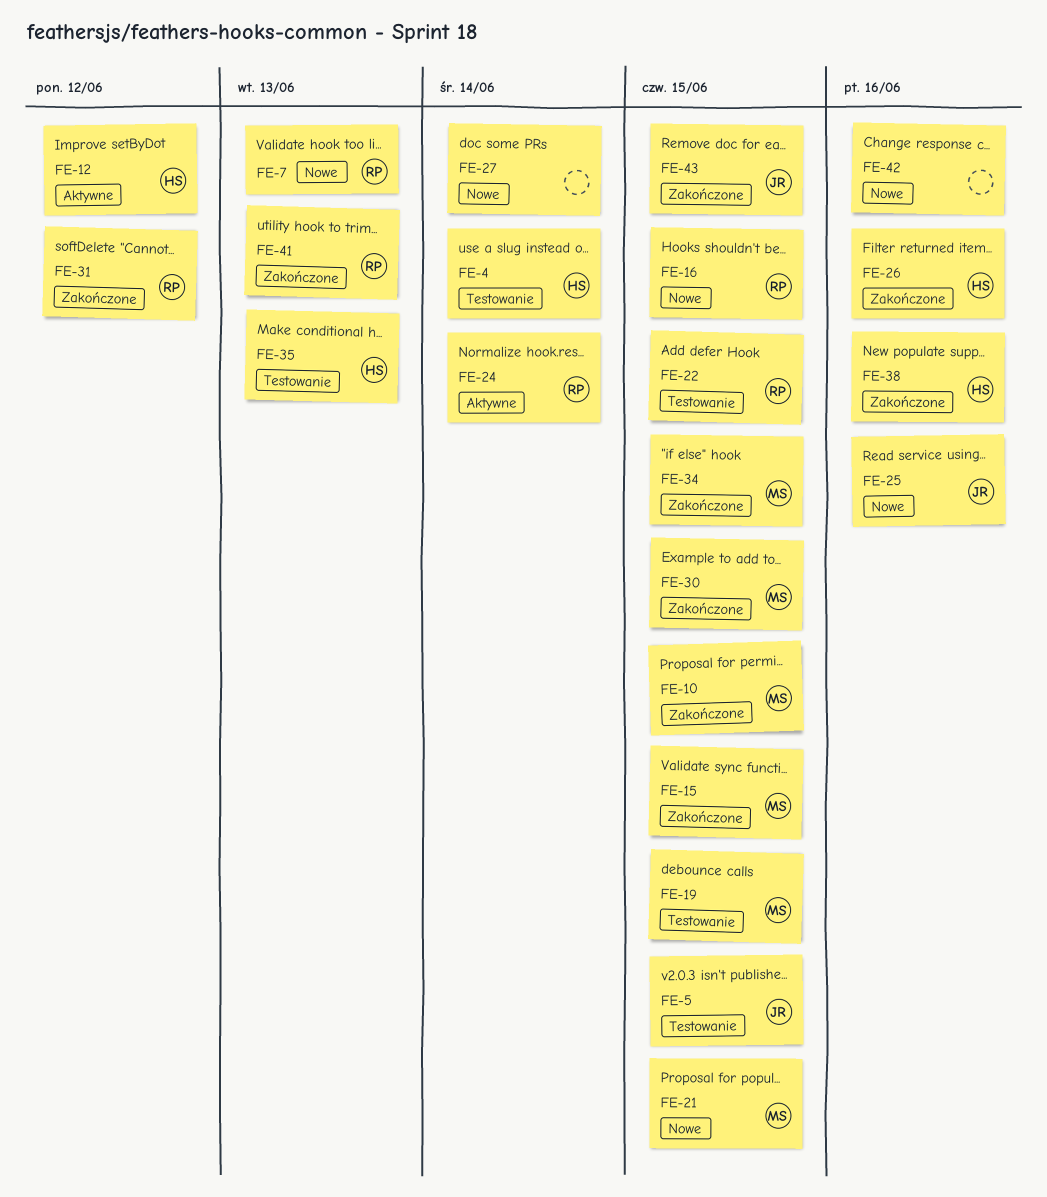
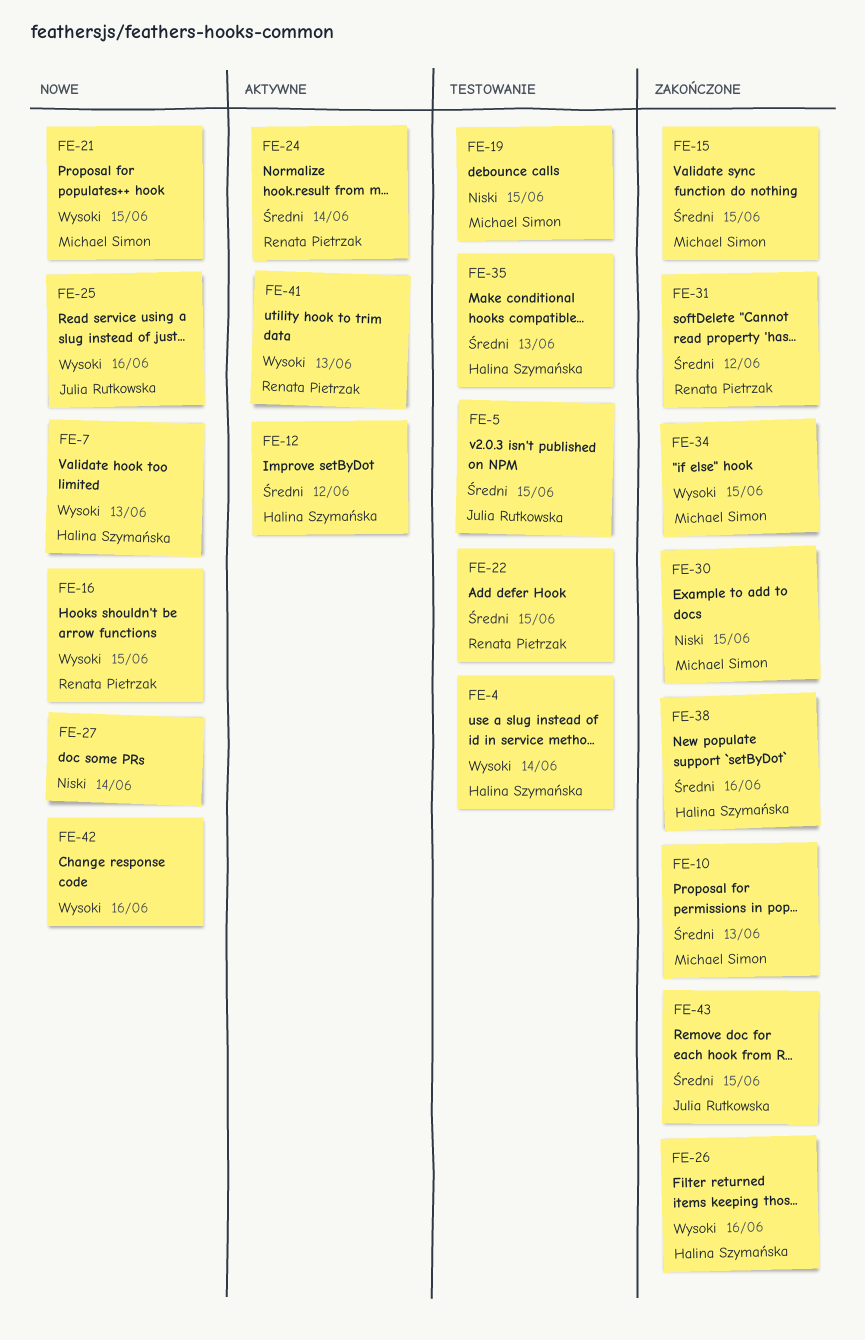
FE-7, owner: Renata Pietrzak -> Halina Szymańska
FE-10, due: Jun 15 -> Jun 13
FE-41, status: Zakończone -> Aktywne

